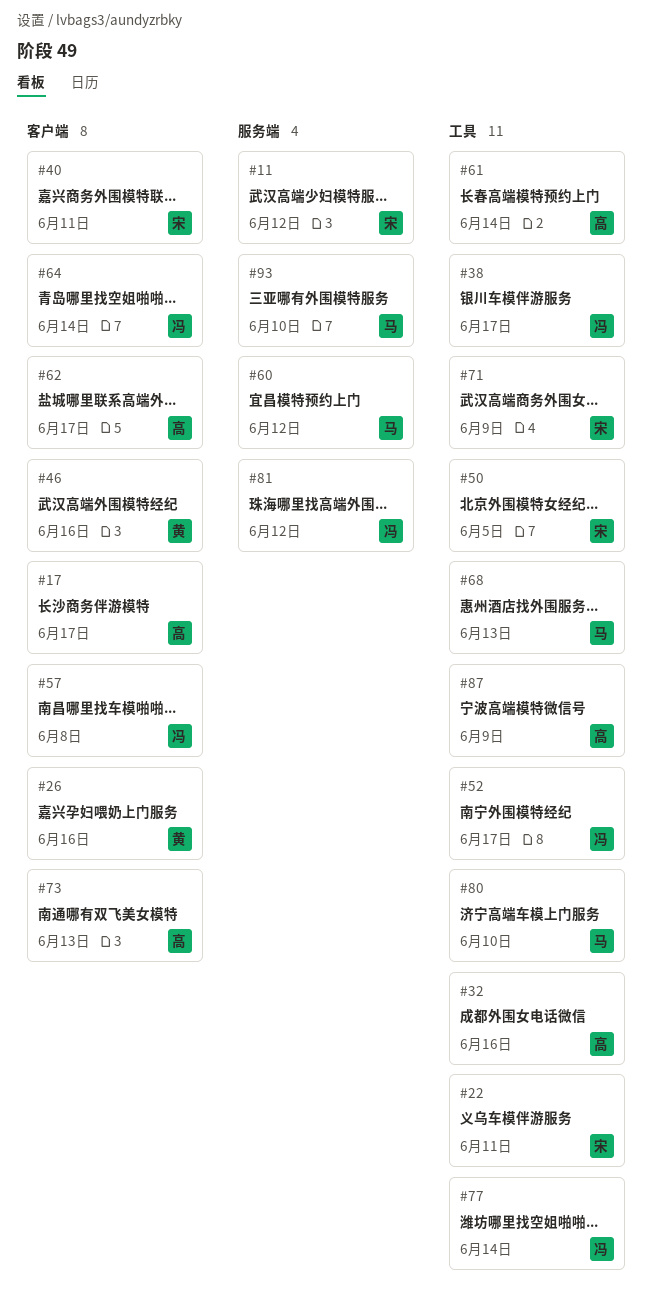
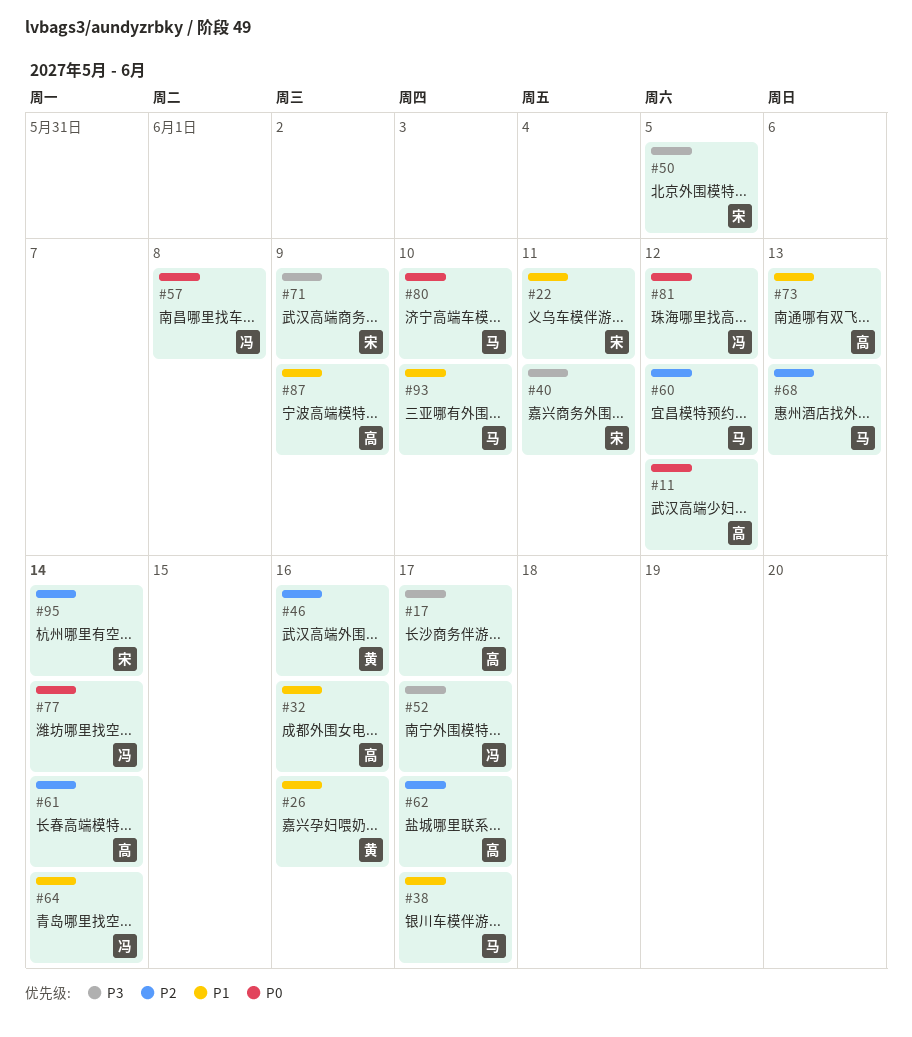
#11, owner: 宋 -> 高
#38, owner: 冯 -> 马
#95: none -> present

